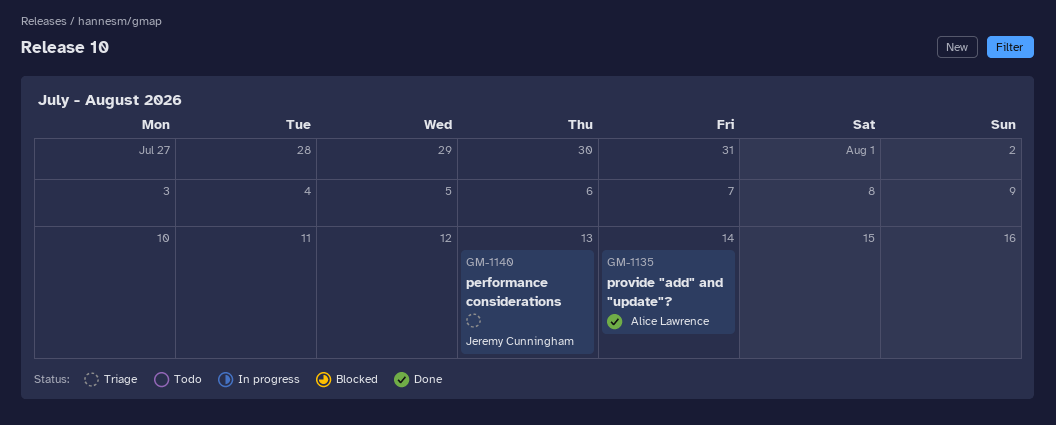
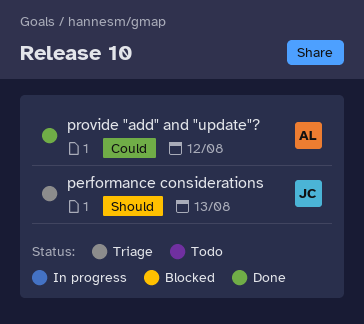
provide "add" and "update"?, due: Aug 14 -> Aug 12

